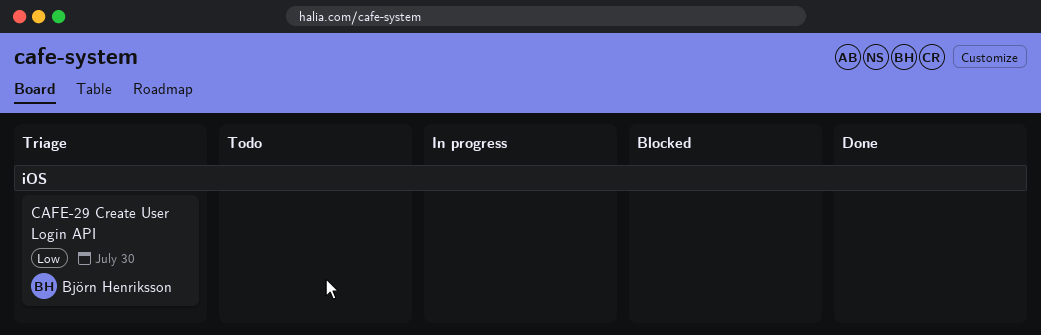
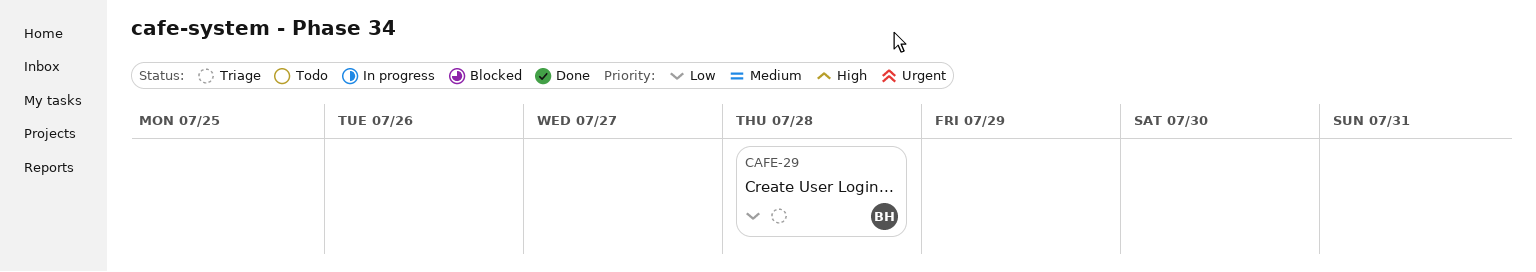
CAFE-29, due: Jul 30 -> Jul 28

